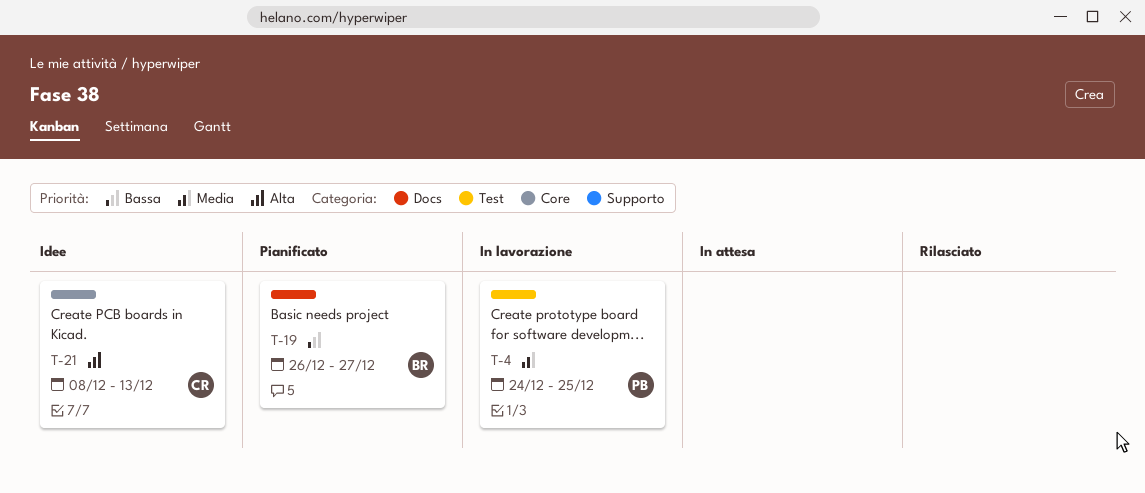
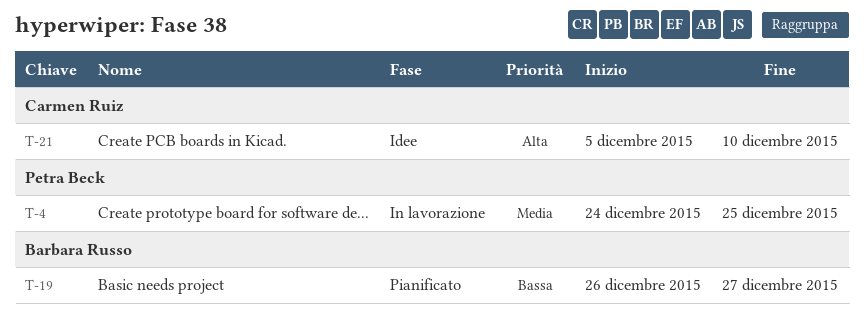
T-21, start: Dec 8 -> Dec 5
T-21, due: Dec 13 -> Dec 10

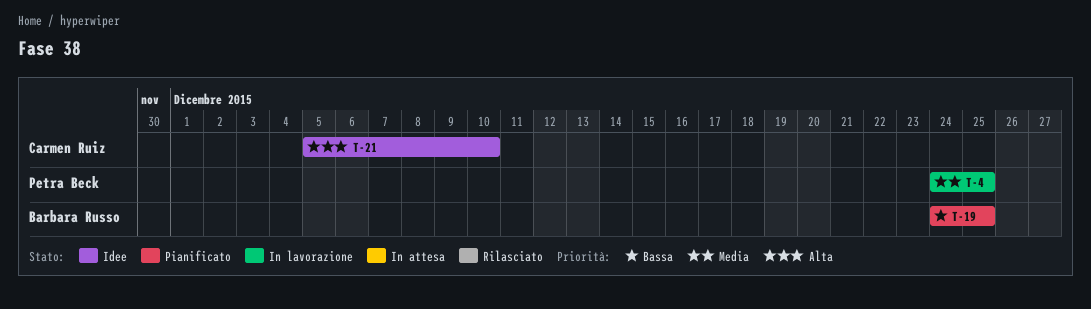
T-19, start: Dec 26 -> Dec 24
T-19, due: Dec 27 -> Dec 25

